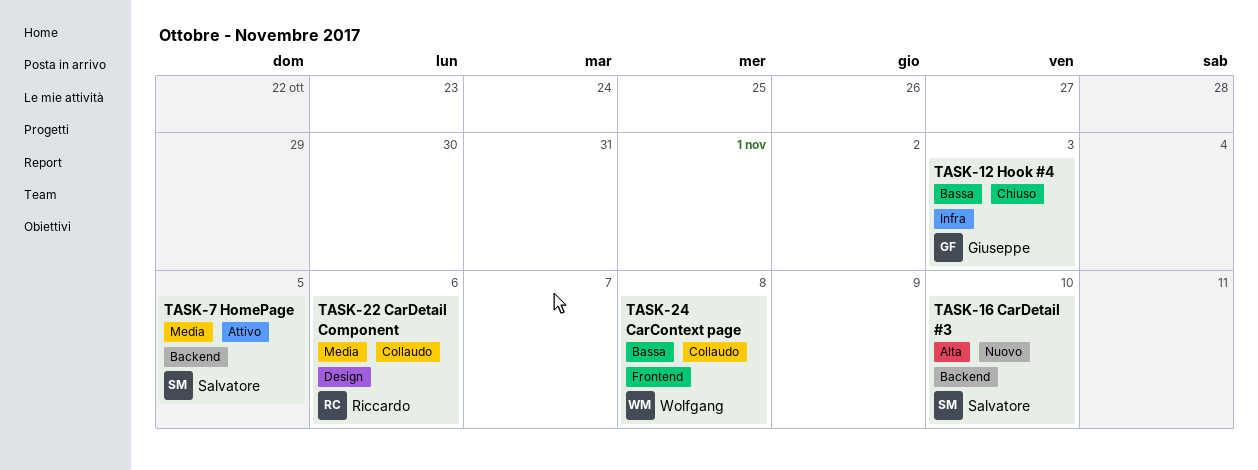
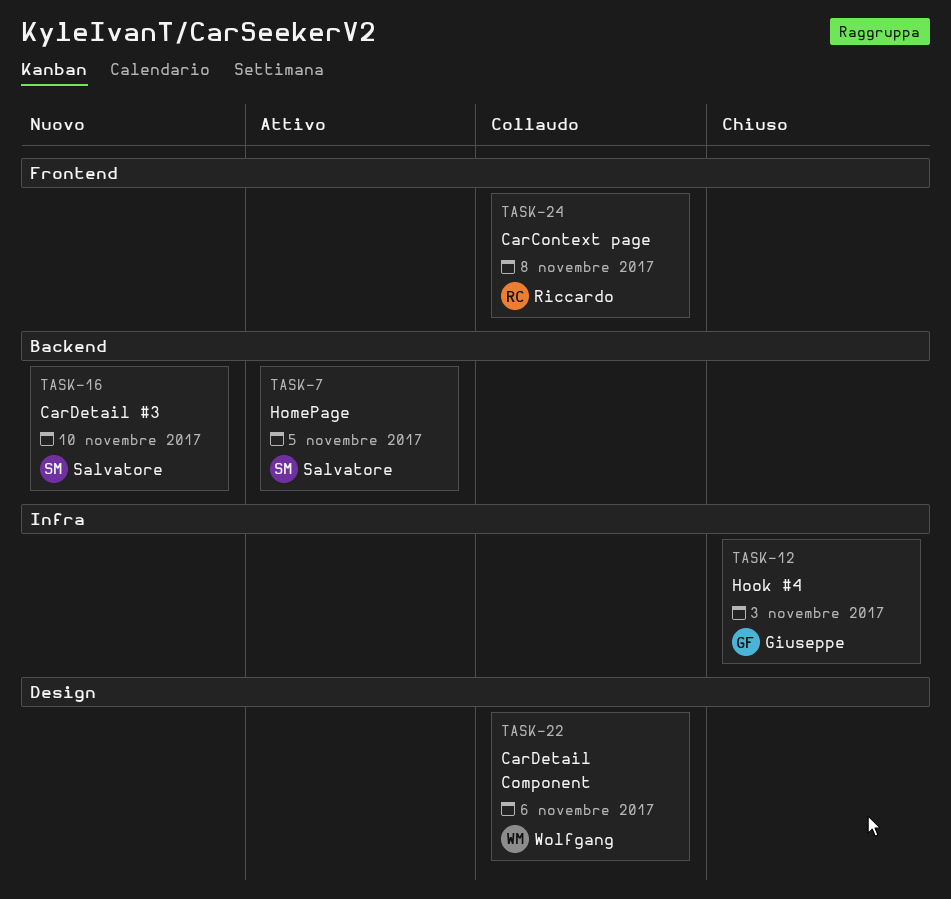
TASK-22, owner: Riccardo -> Wolfgang
TASK-24, owner: Wolfgang -> Riccardo

